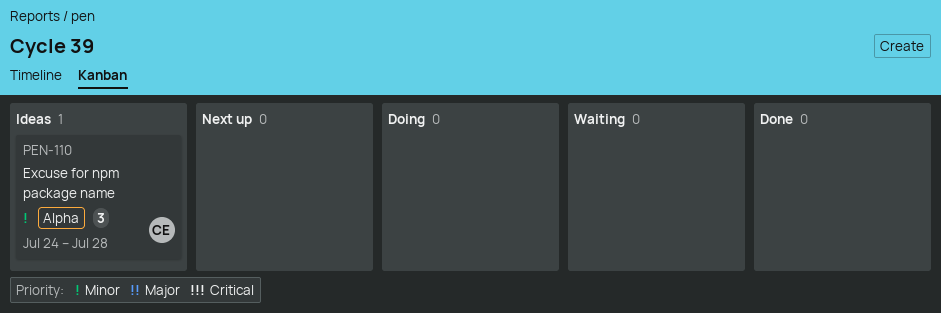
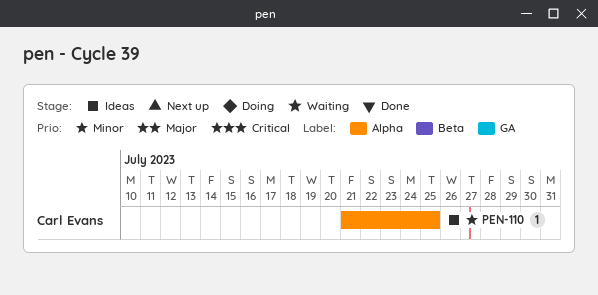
PEN-110, estimate: 3 -> 1
PEN-110, start: Jul 24 -> Jul 21
PEN-110, due: Jul 28 -> Jul 25

